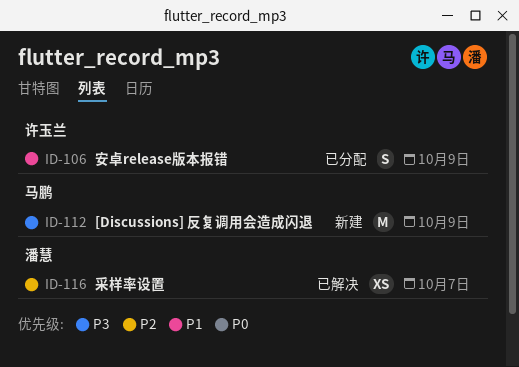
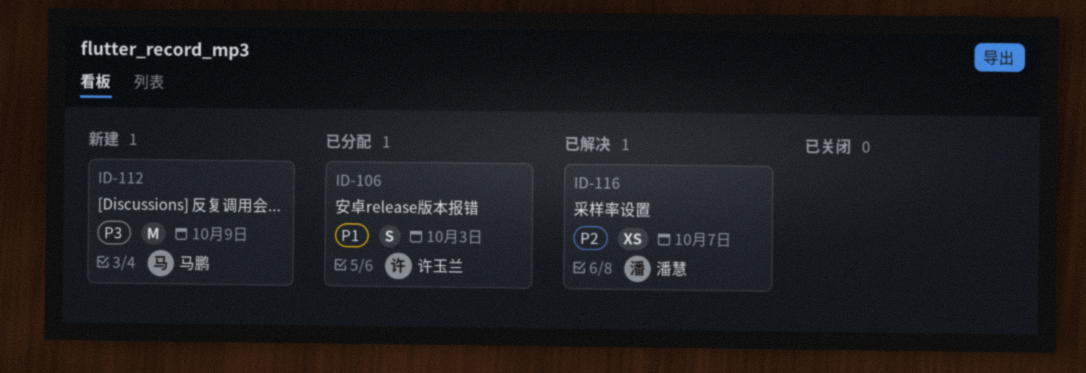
ID-106, due: Oct 9 -> Oct 3

